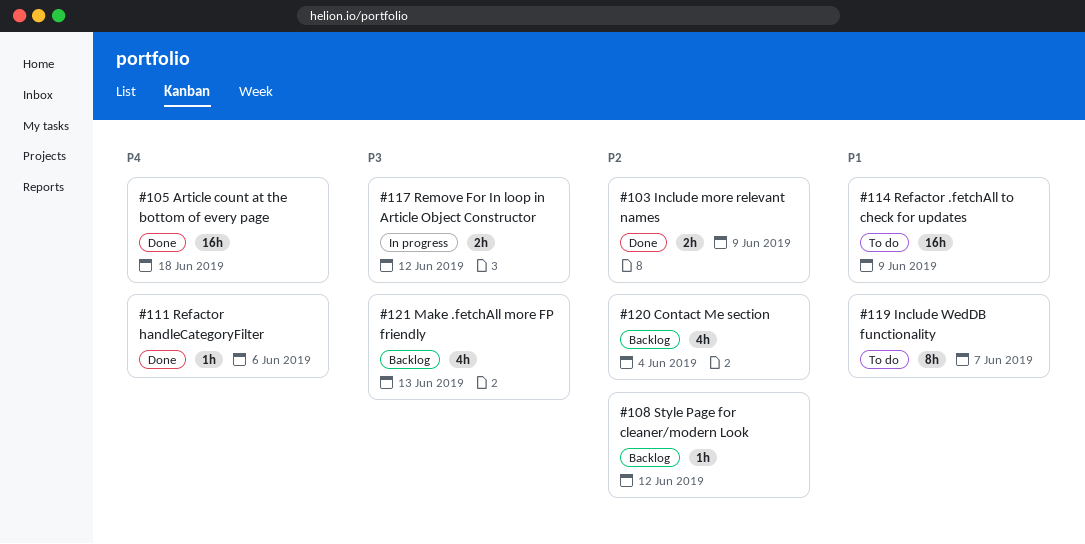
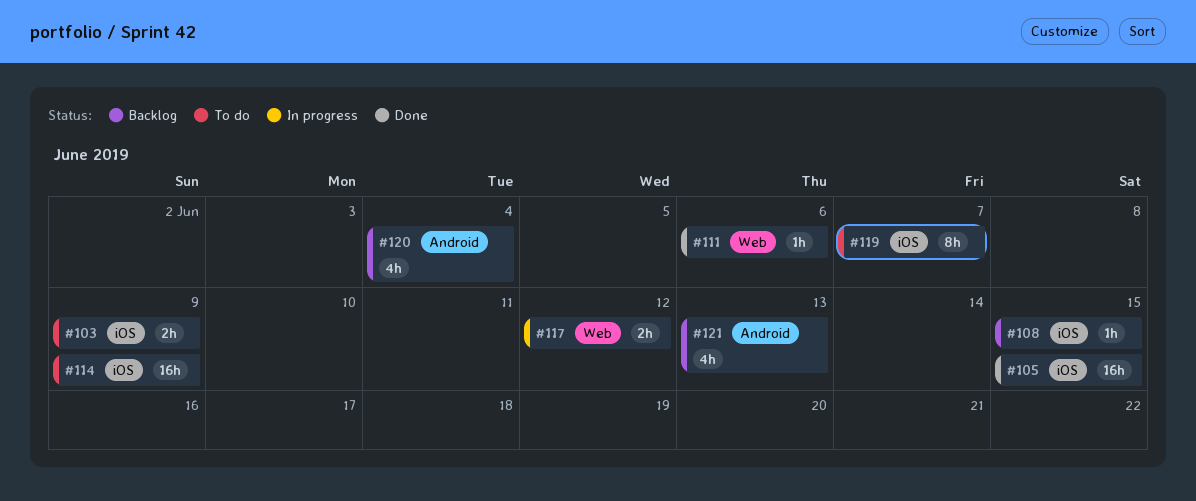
#103, status: Done -> To do
#105, due: Jun 18 -> Jun 15
#108, due: Jun 12 -> Jun 15

